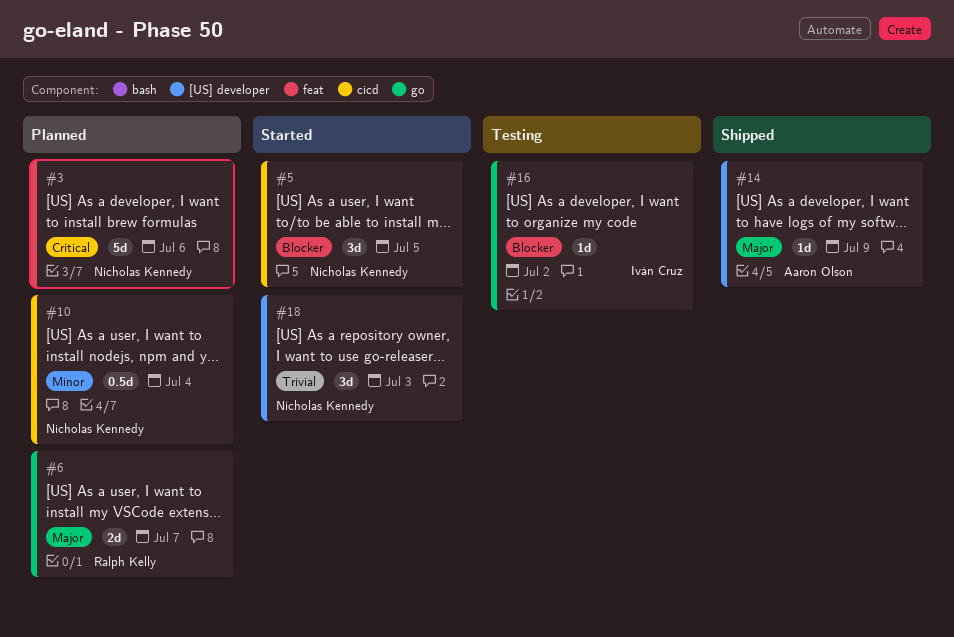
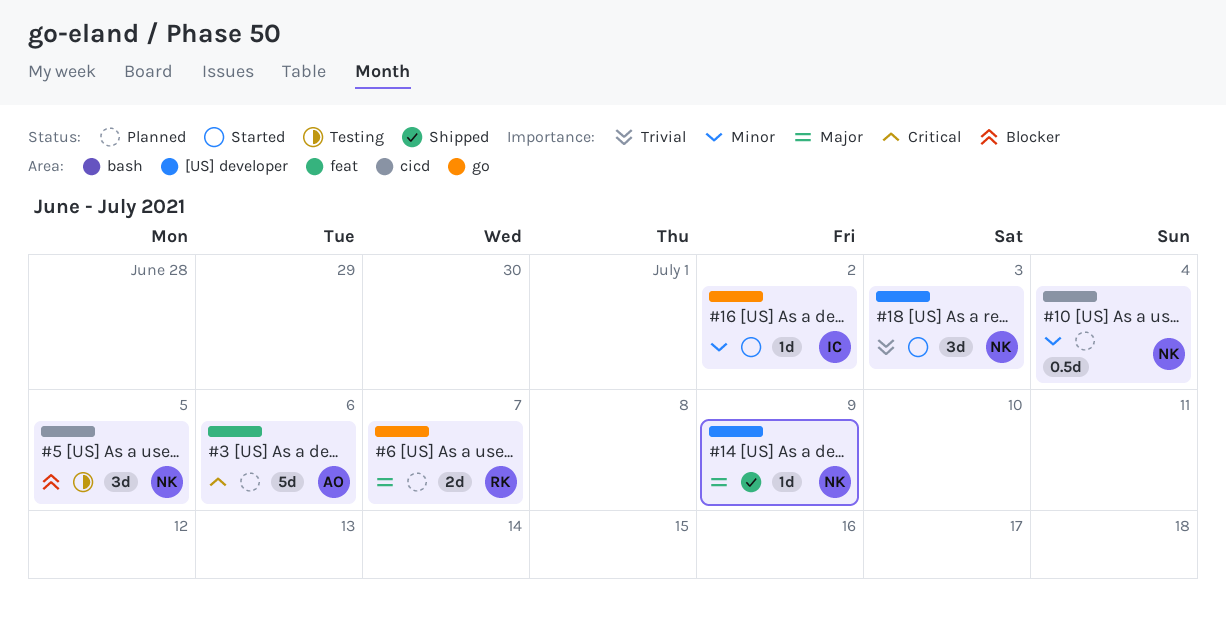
#3, owner: Nicholas Kennedy -> Aaron Olson
#5, status: Started -> Testing
#14, owner: Aaron Olson -> Nicholas Kennedy
#16, status: Testing -> Started
#16, priority: Blocker -> Minor

